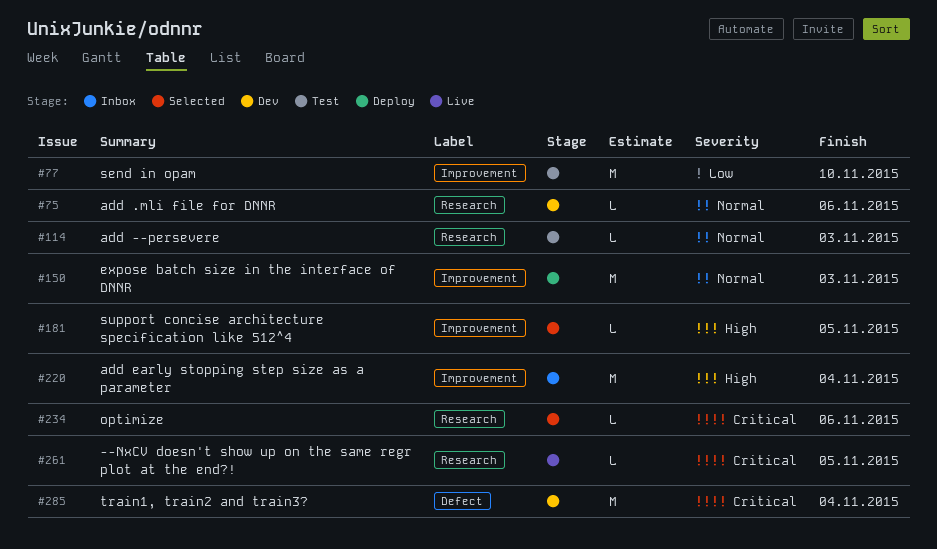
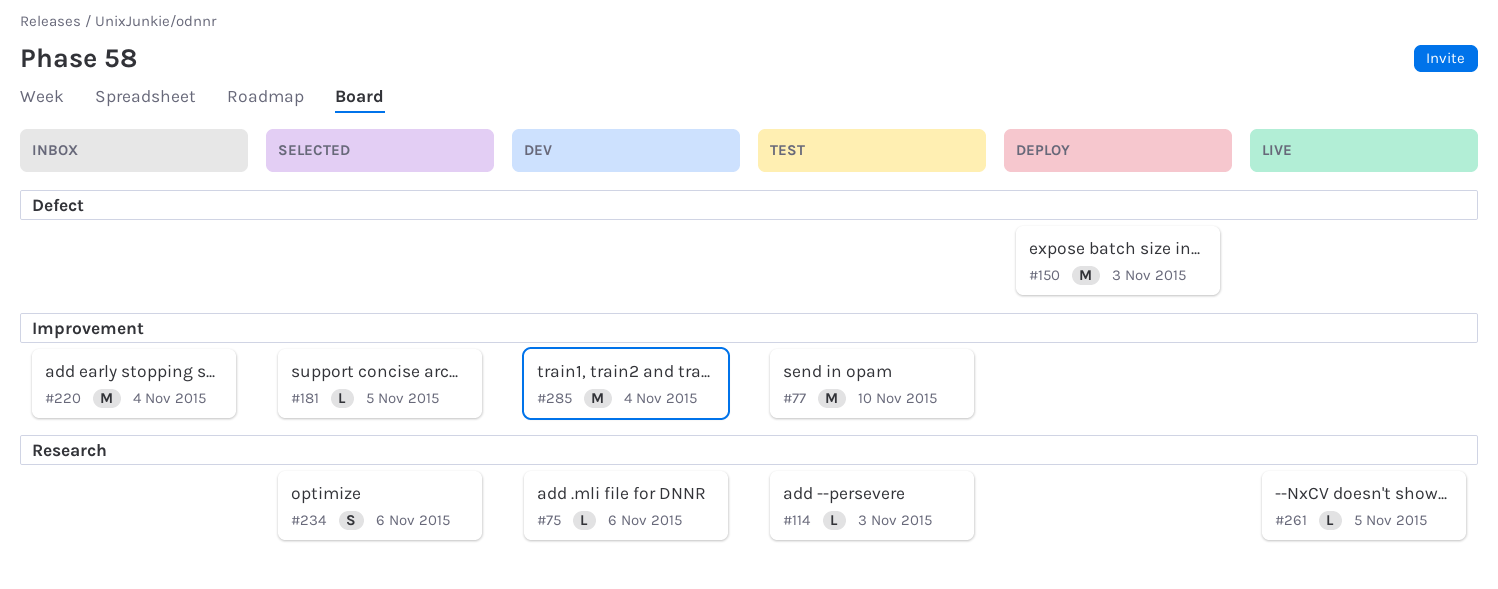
#150, label: Improvement -> Defect
#234, estimate: L -> S
#285, label: Defect -> Improvement

